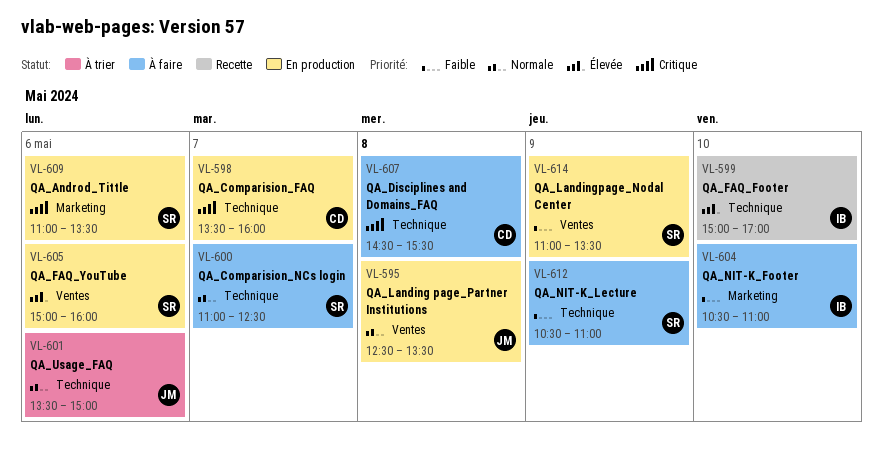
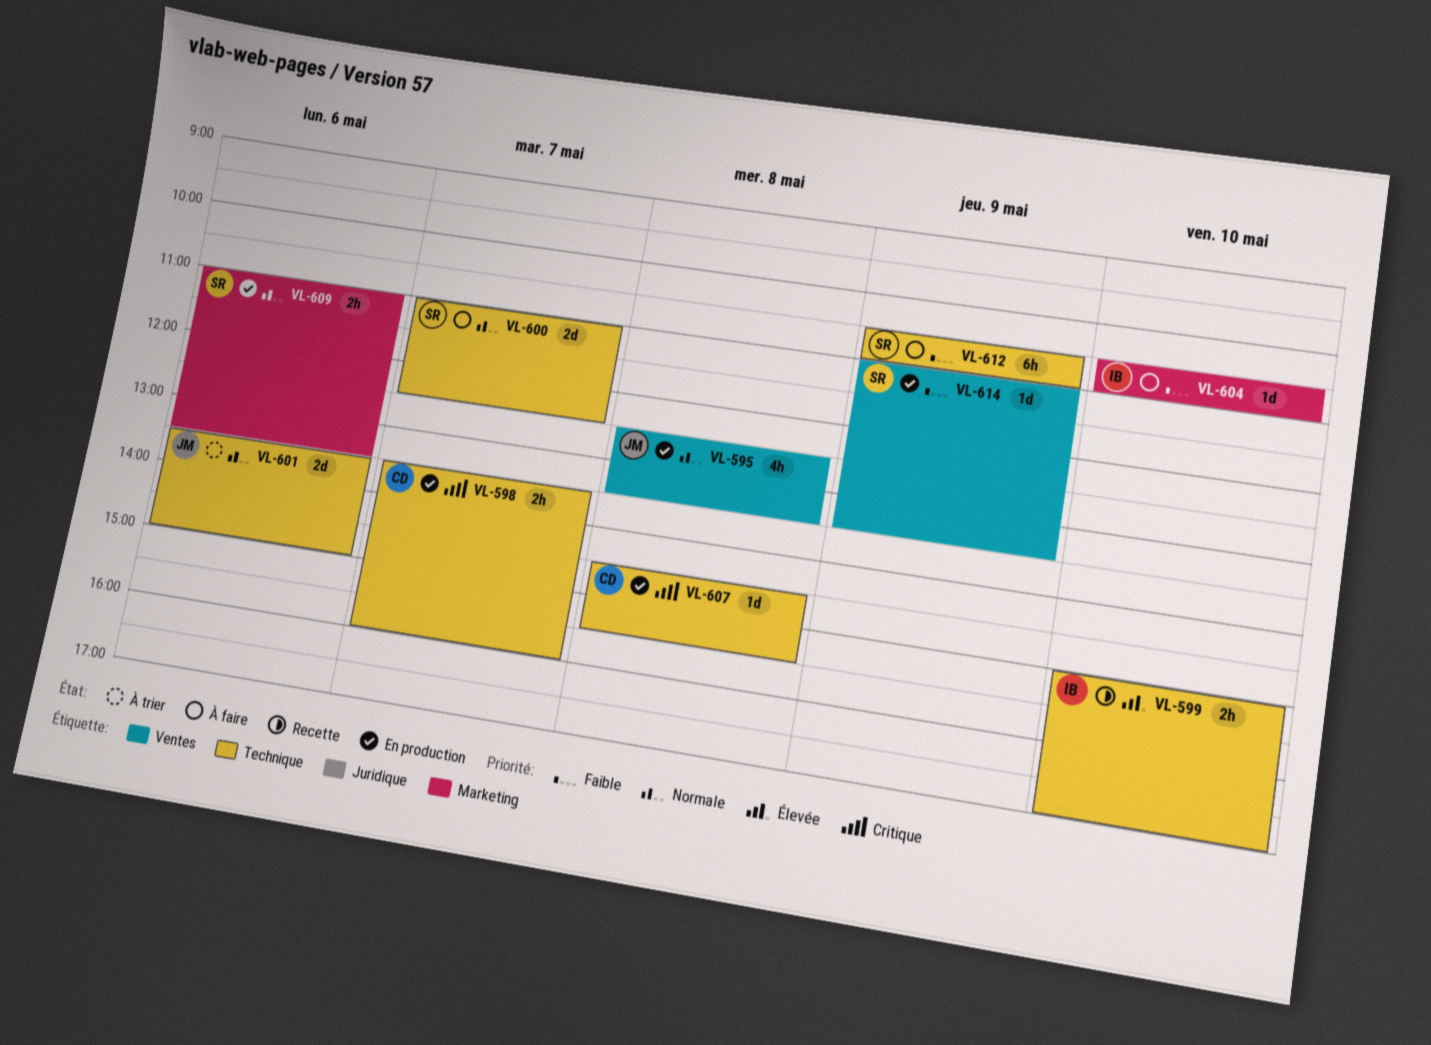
VL-605: present -> none
VL-607, status: À faire -> En production
VL-609, priority: Critique -> Normale

